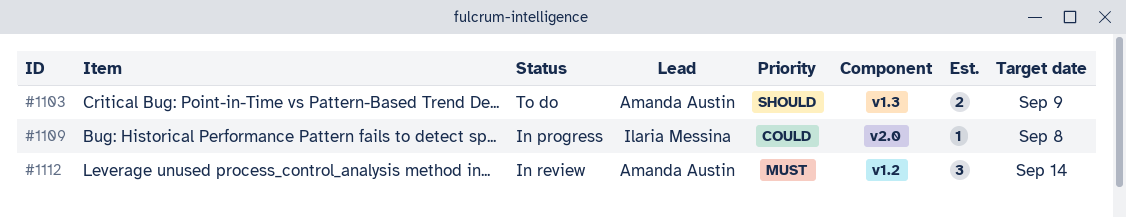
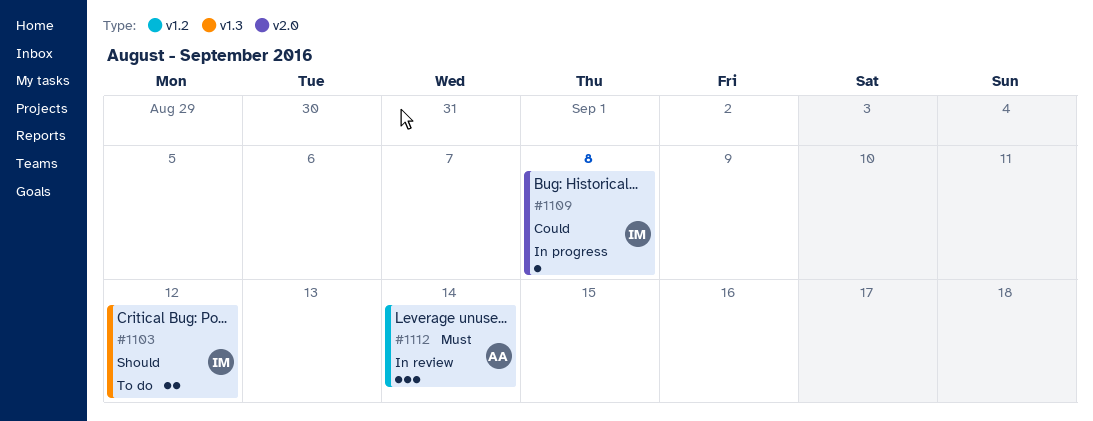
#1103, owner: Amanda Austin -> Ilaria Messina
#1103, due: Sep 9 -> Sep 12

